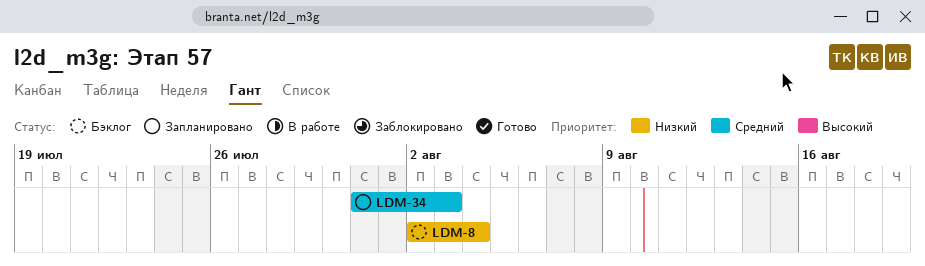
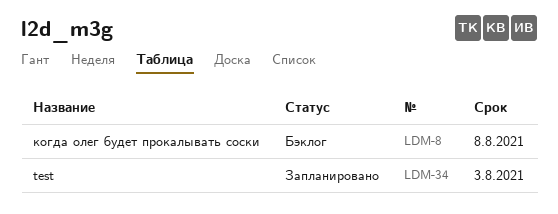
LDM-8, due: Aug 4 -> Aug 8

